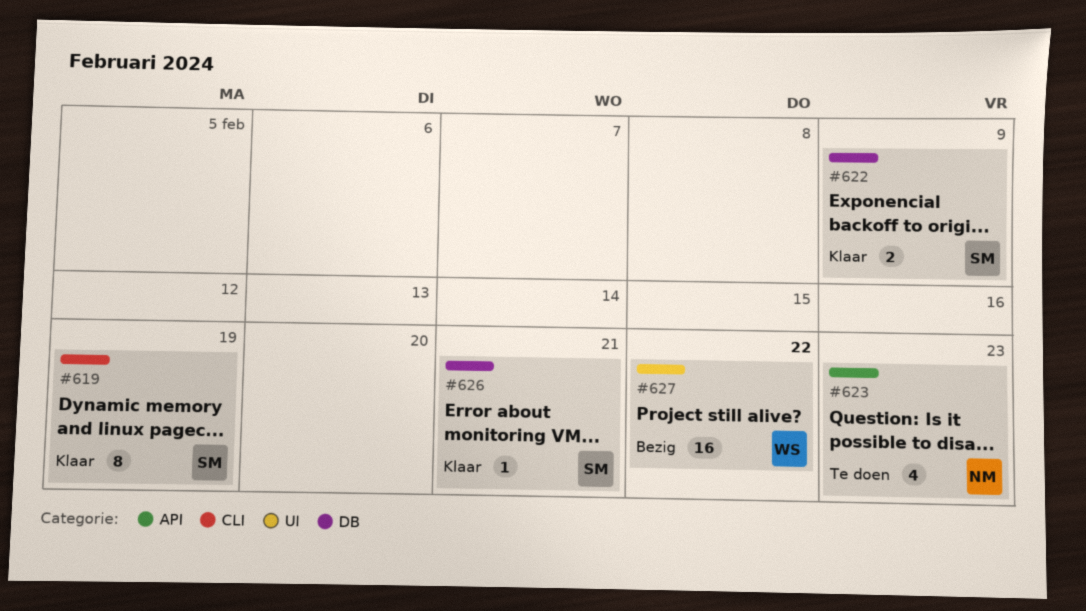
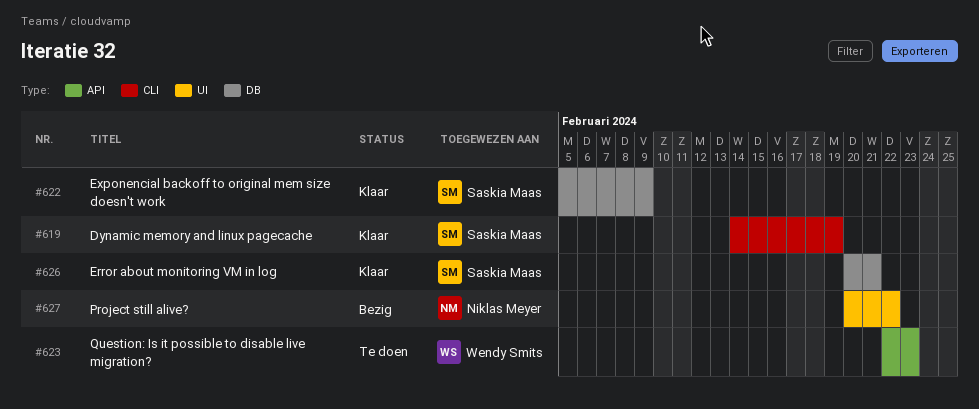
#623, owner: Niklas Meyer -> Wendy Smits
#627, owner: Wendy Smits -> Niklas Meyer

